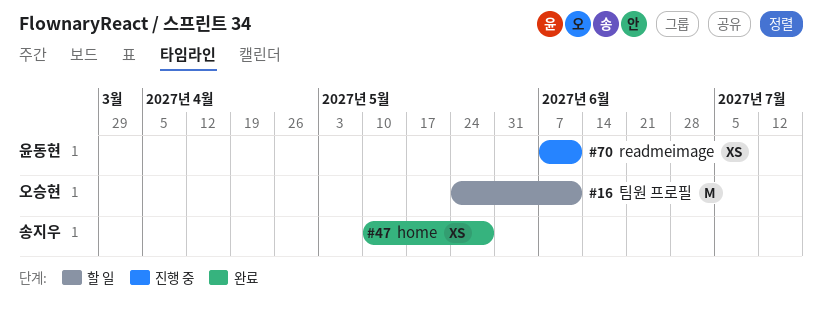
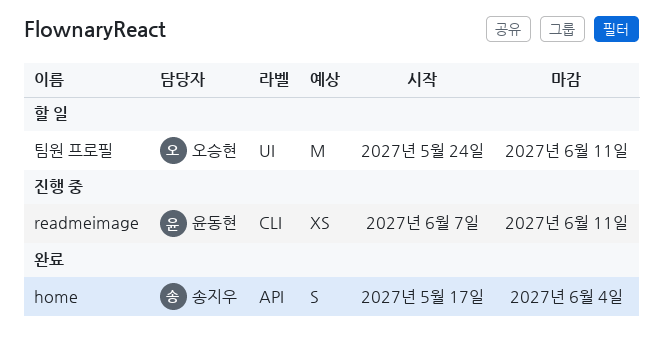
home, estimate: XS -> S
home, start: May 10 -> May 17
home, due: May 28 -> Jun 4

